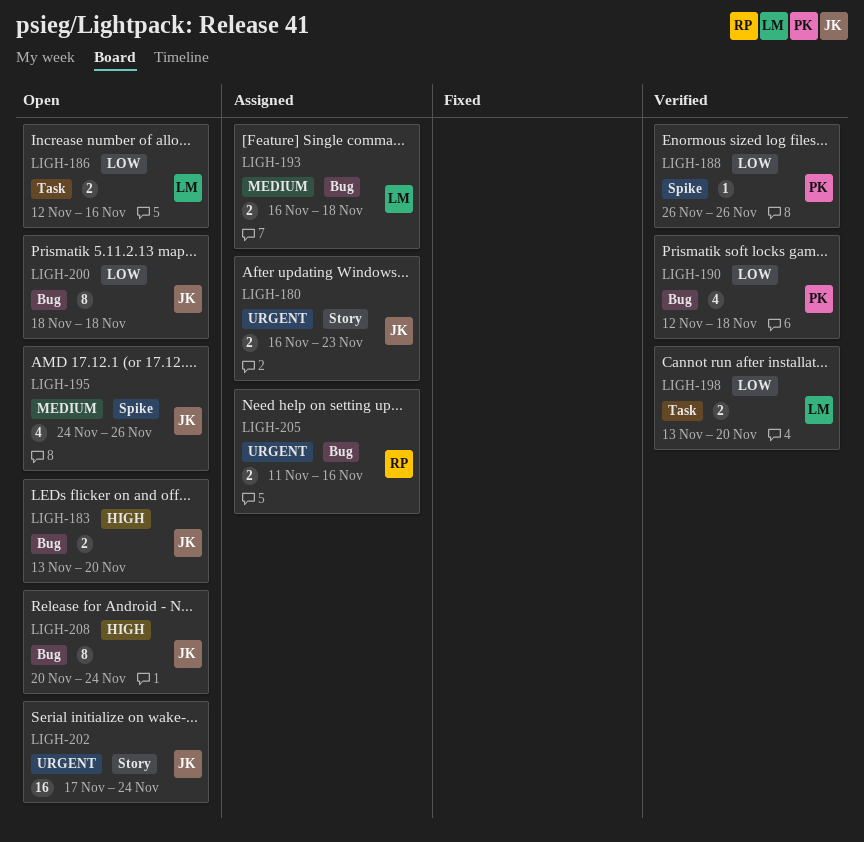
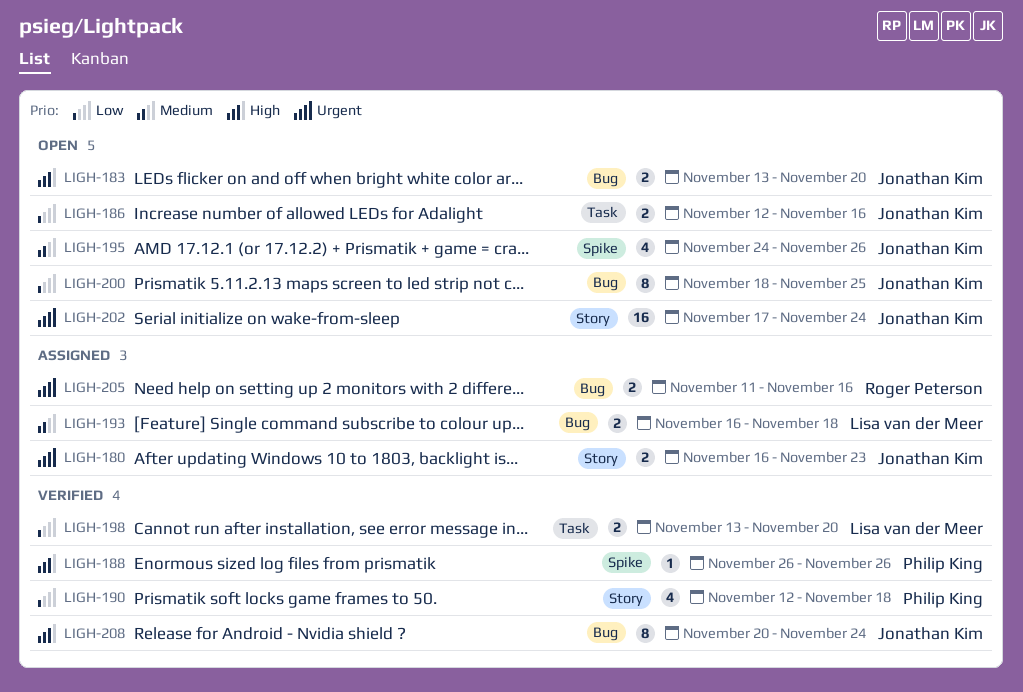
LIGH-186, owner: Lisa van der Meer -> Jonathan Kim
LIGH-188, priority: Low -> High
LIGH-190, label: Bug -> Story
LIGH-200, due: Nov 18 -> Nov 25
LIGH-208, status: Open -> Verified

